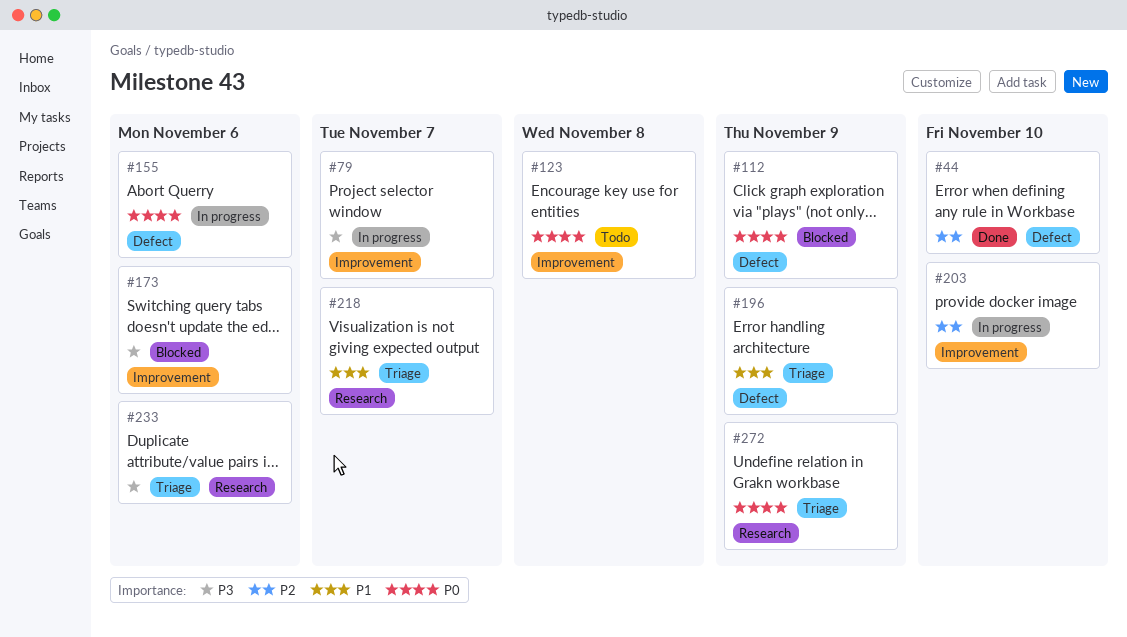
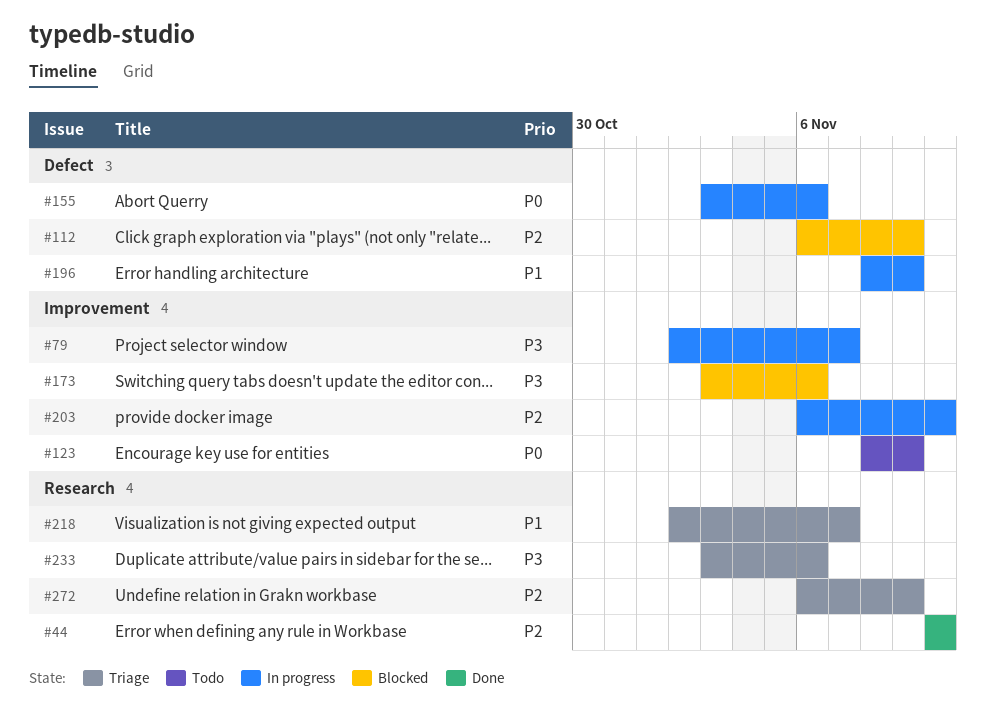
#44, label: Defect -> Research
#112, priority: P0 -> P2
#123, due: Nov 8 -> Nov 9
#196, status: Triage -> In progress
#272, priority: P0 -> P2

